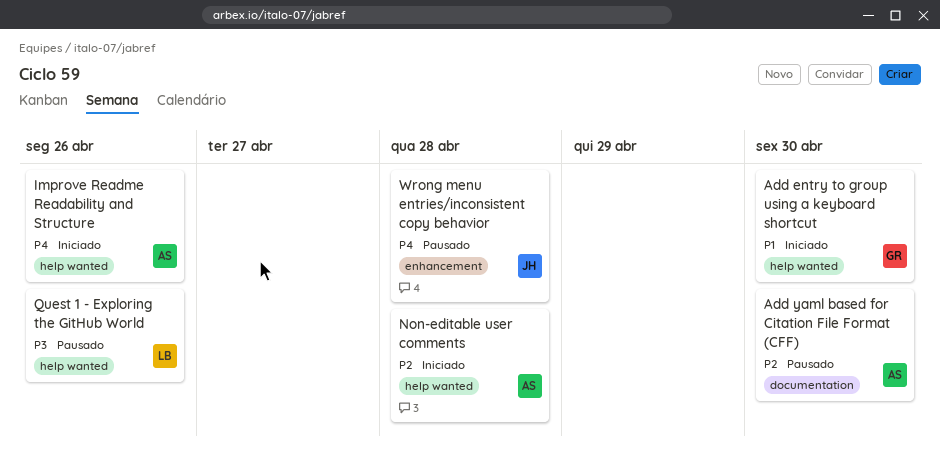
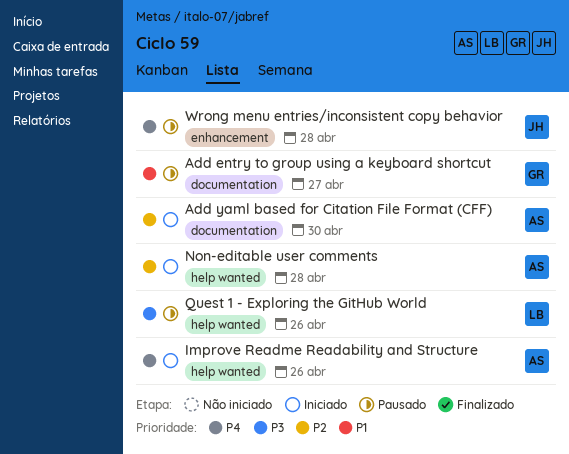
Add entry to group using a keyboard shortcut, status: Iniciado -> Pausado
Add entry to group using a keyboard shortcut, label: help wanted -> documentation
Add entry to group using a keyboard shortcut, due: Apr 30 -> Apr 27
Add yaml based for Citation File Format (CFF), status: Pausado -> Iniciado

